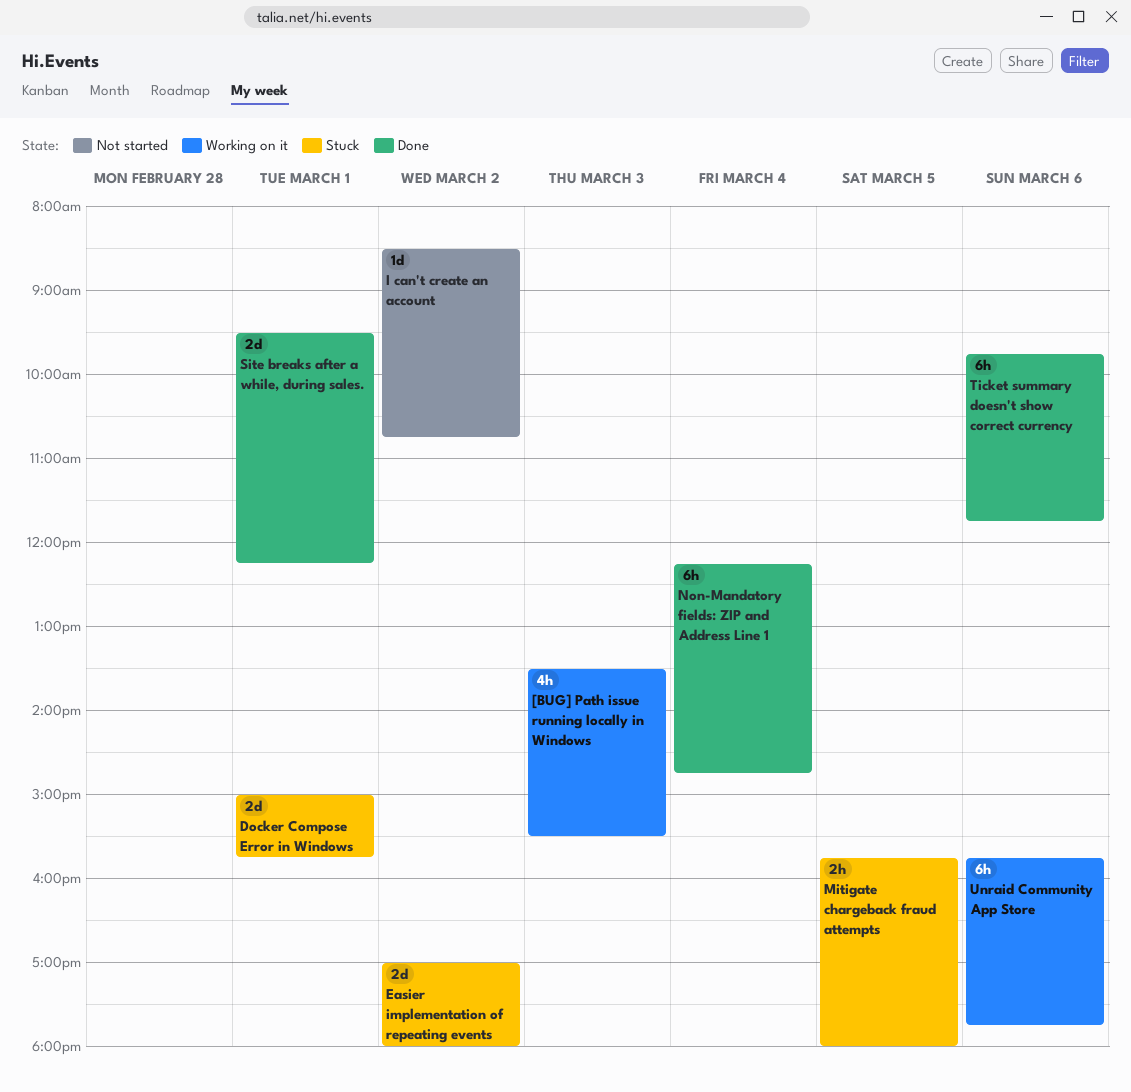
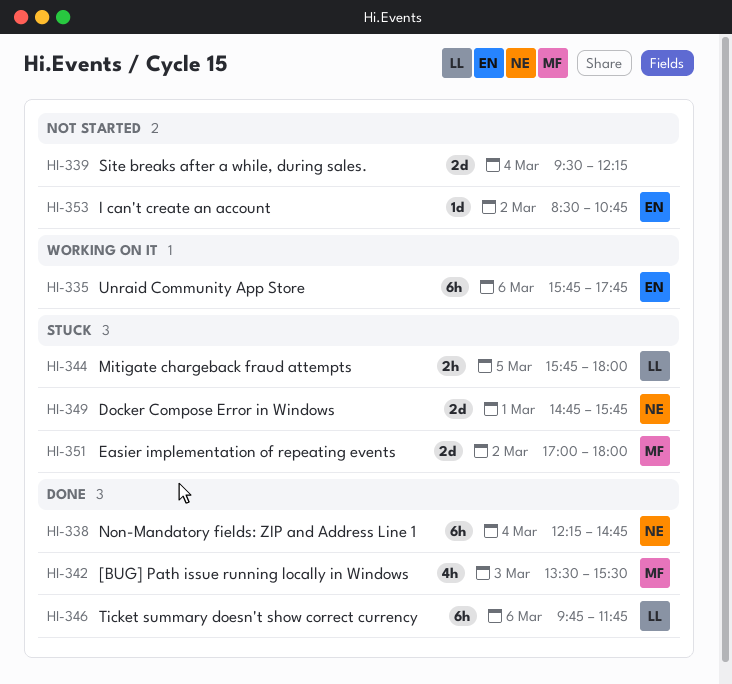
[BUG] Path issue running locally in Windows, status: Working on it -> Done
Docker Compose Error in Windows, begins: 15:00 -> 14:45
Site breaks after a while, during sales., status: Done -> Not started
Site breaks after a while, during sales., day: Mar 1 -> Mar 4

